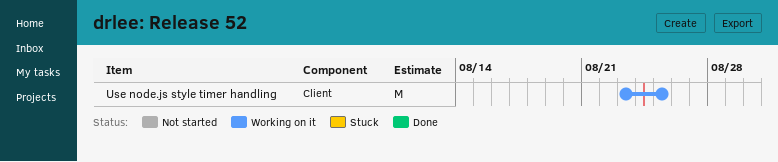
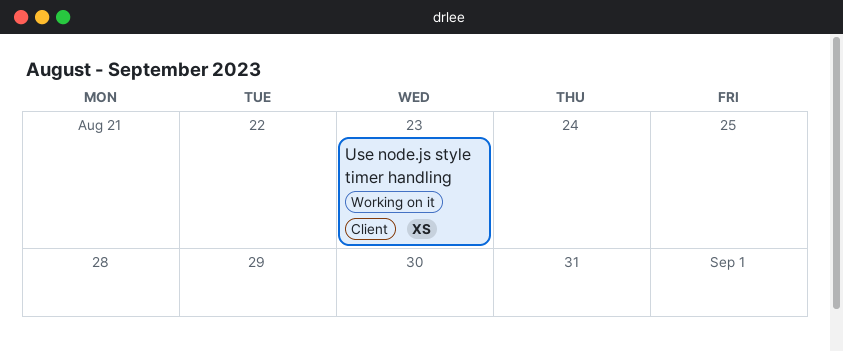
Use node.js style timer handling, estimate: M -> XS
Use node.js style timer handling, due: Aug 25 -> Aug 23

